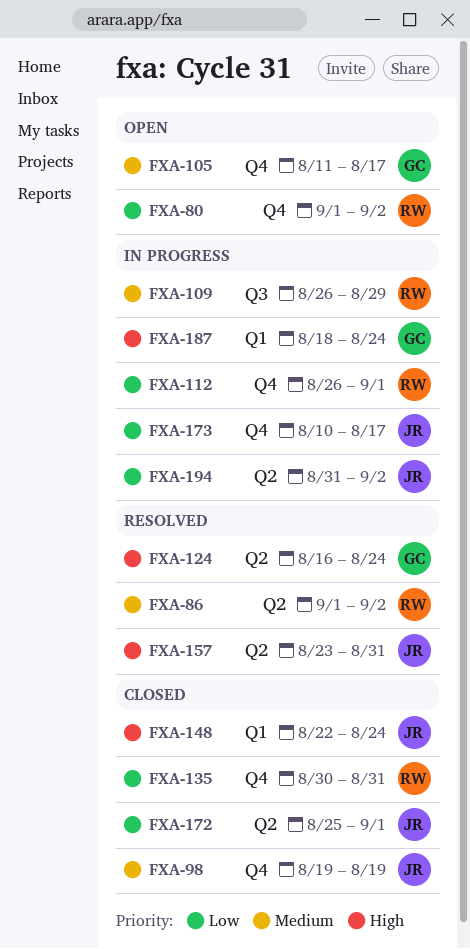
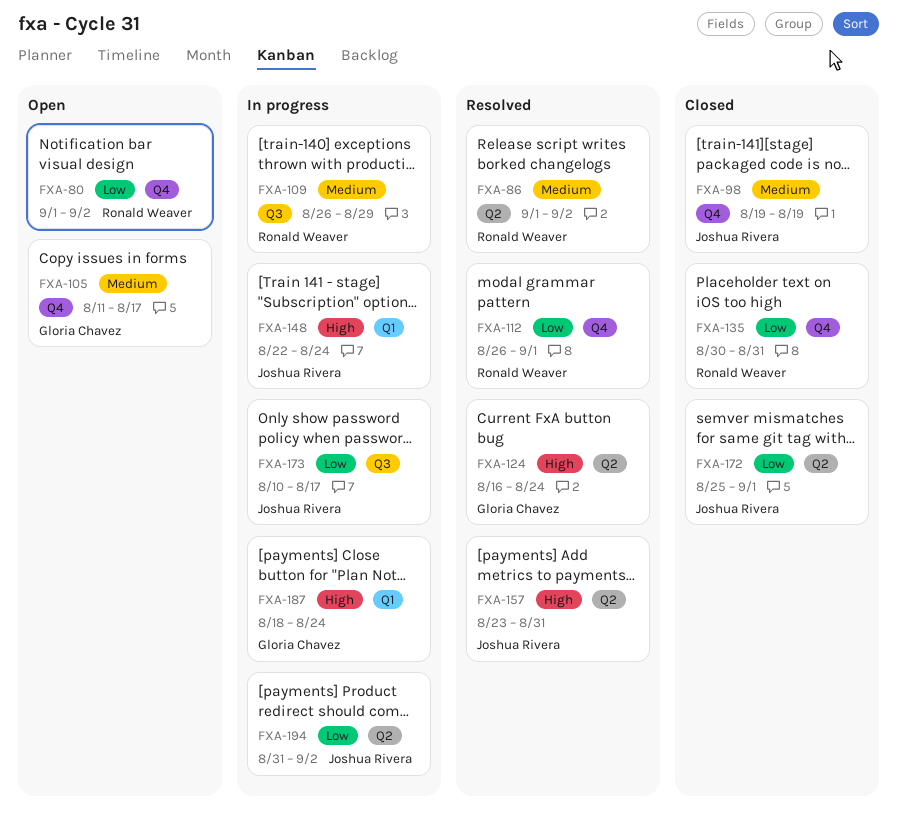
FXA-112, status: In progress -> Resolved
FXA-148, status: Closed -> In progress
FXA-173, label: Q4 -> Q3

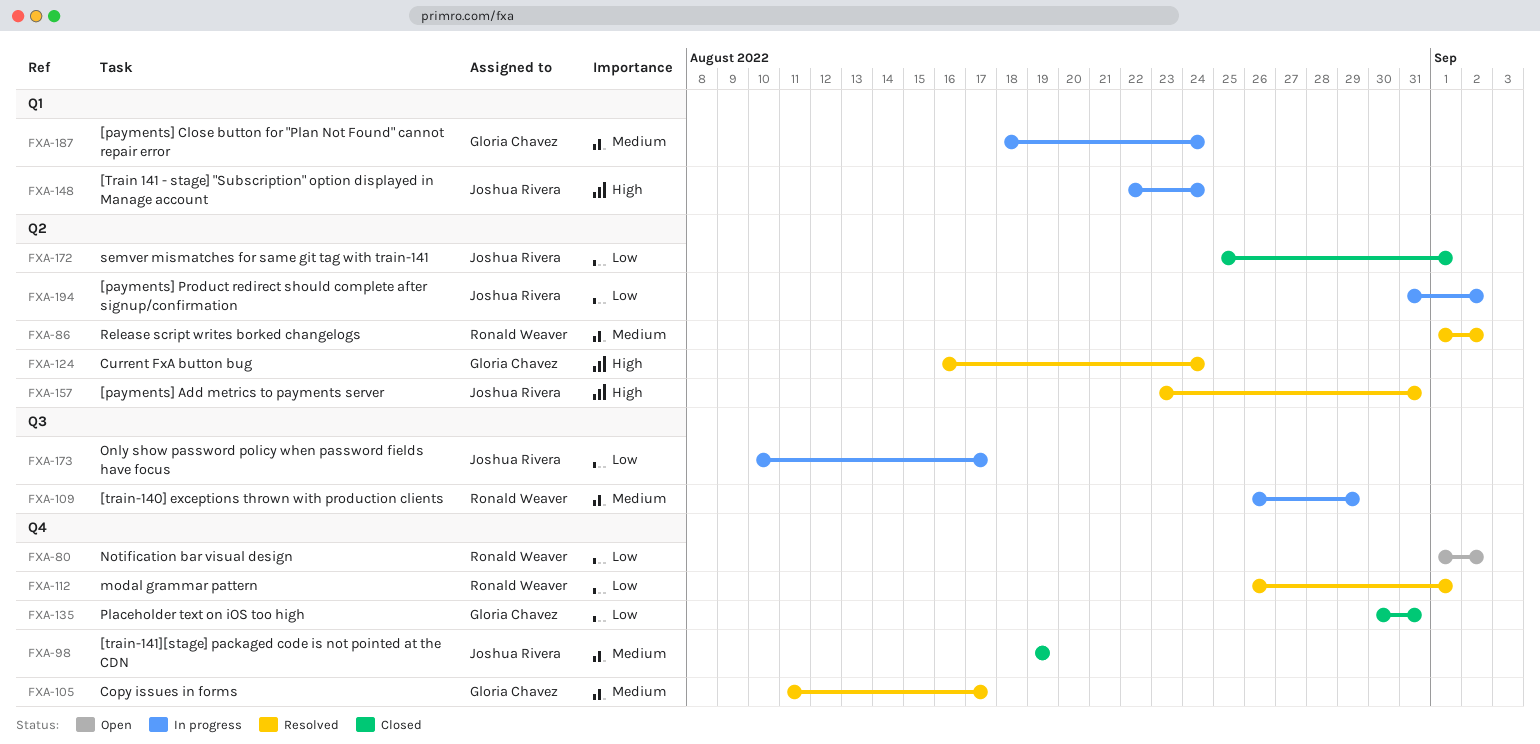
FXA-105, status: Open -> Resolved
FXA-135, owner: Ronald Weaver -> Gloria Chavez
FXA-187, priority: High -> Medium

